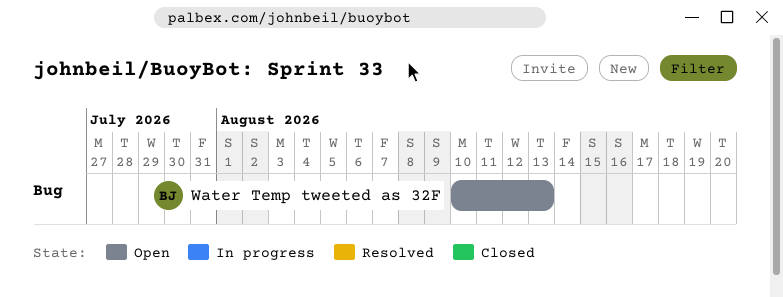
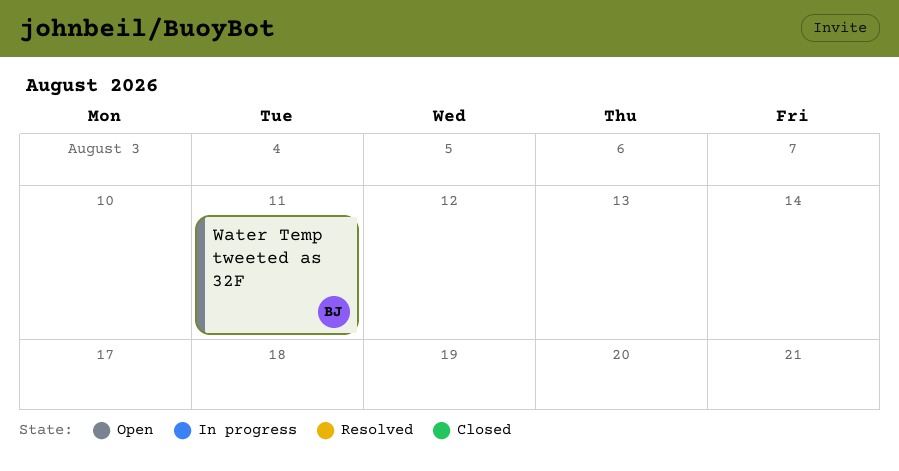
Water Temp tweeted as 32F, due: Aug 13 -> Aug 11

